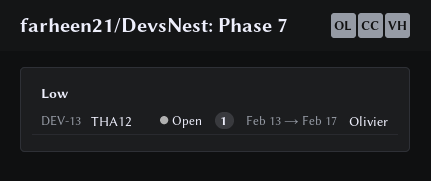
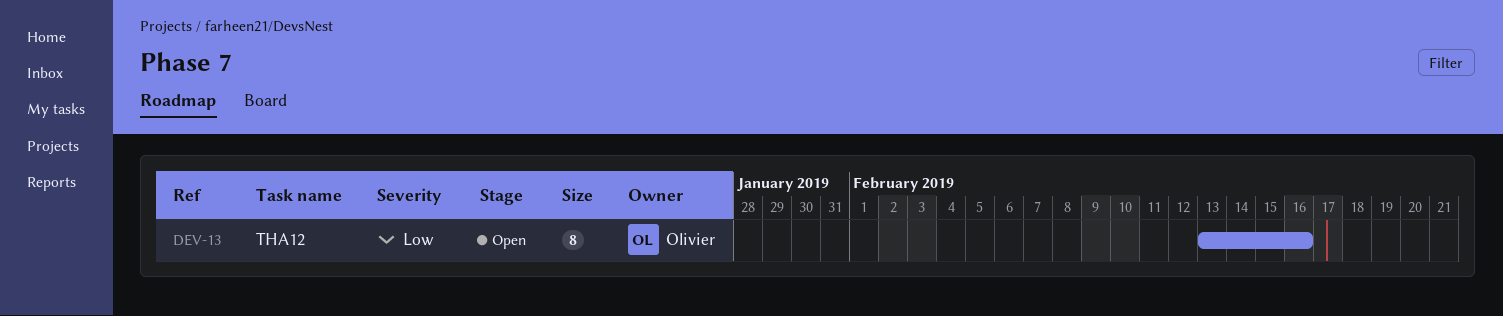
DEV-13, estimate: 1 -> 8
DEV-13, due: Feb 17 -> Feb 16

